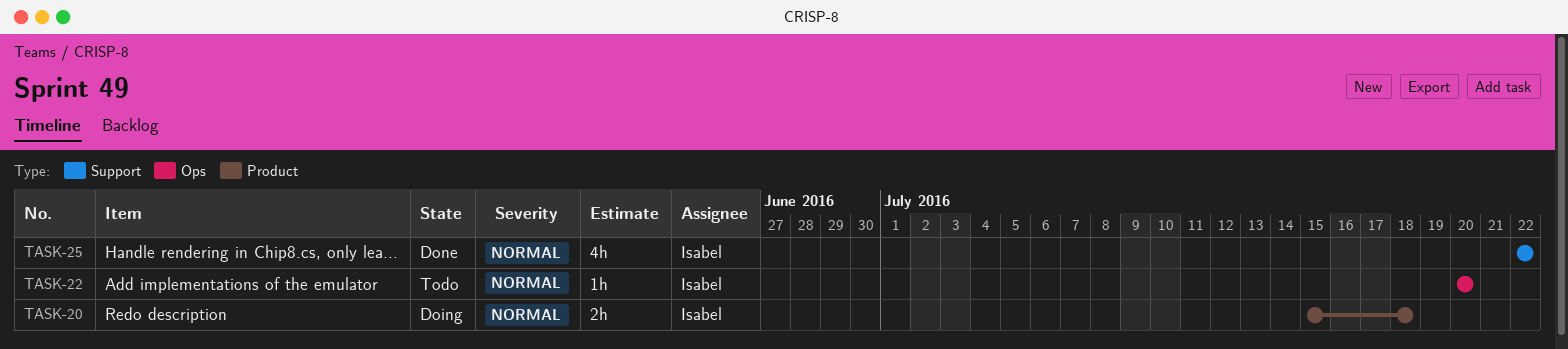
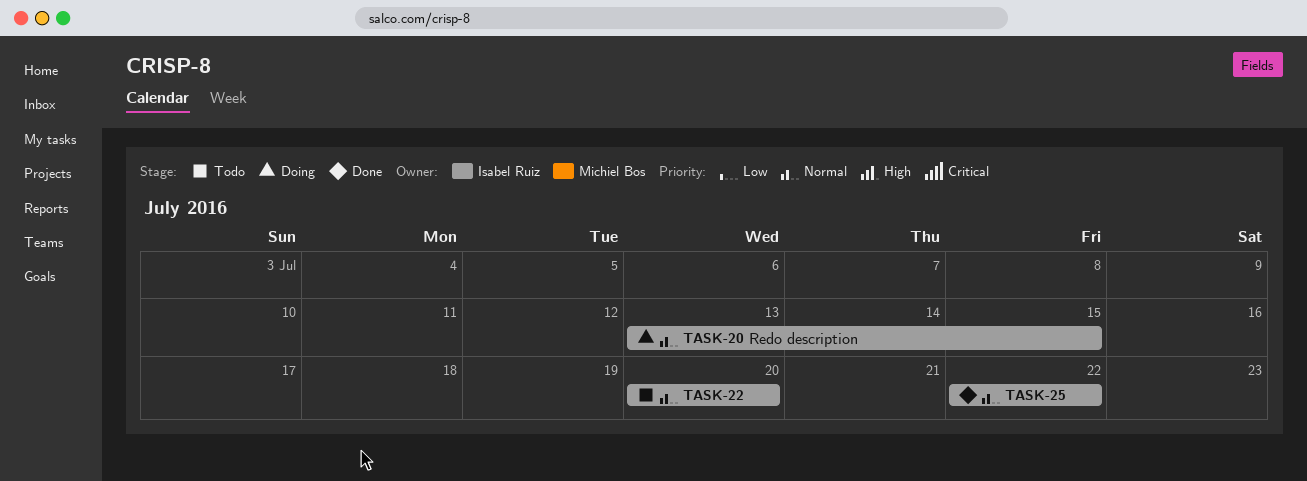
TASK-20, start: Jul 15 -> Jul 13
TASK-20, due: Jul 18 -> Jul 15

